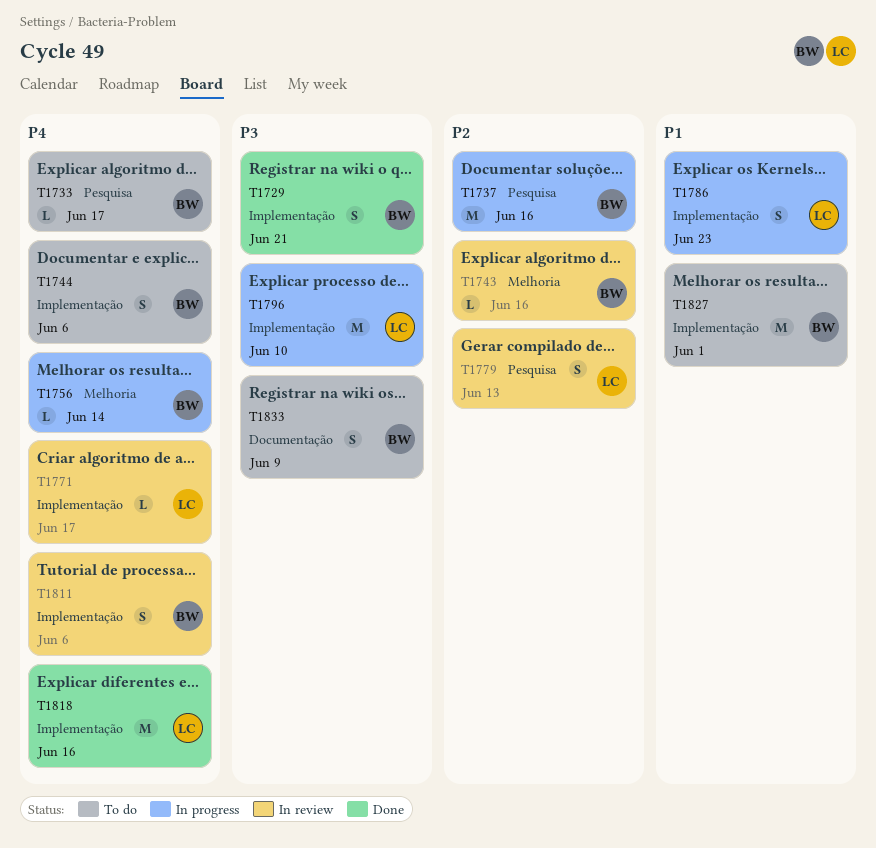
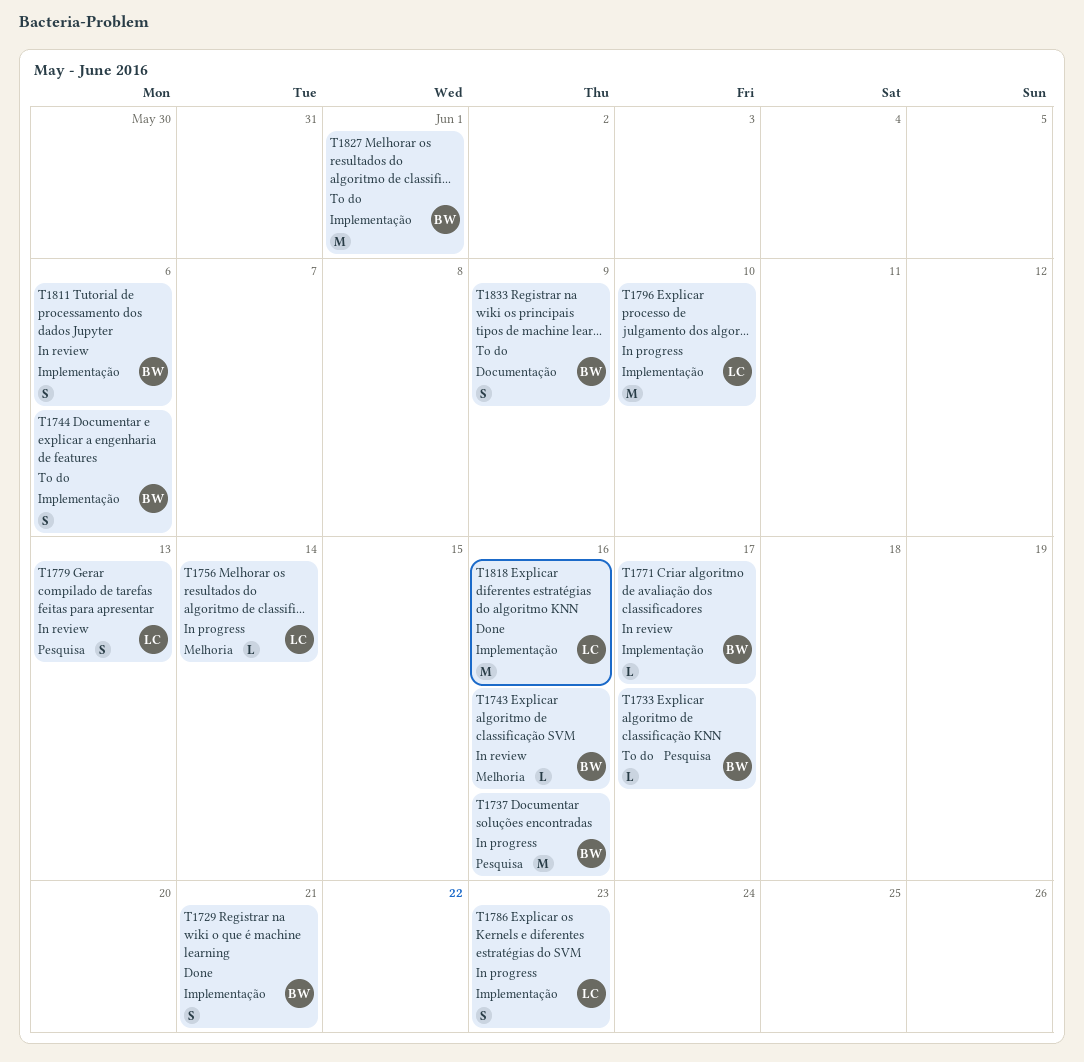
T1756, owner: BW -> LC
T1771, owner: LC -> BW

